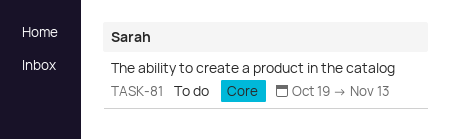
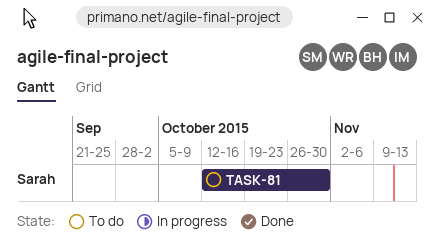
TASK-81, start: Oct 19 -> Oct 12
TASK-81, due: Nov 13 -> Oct 30

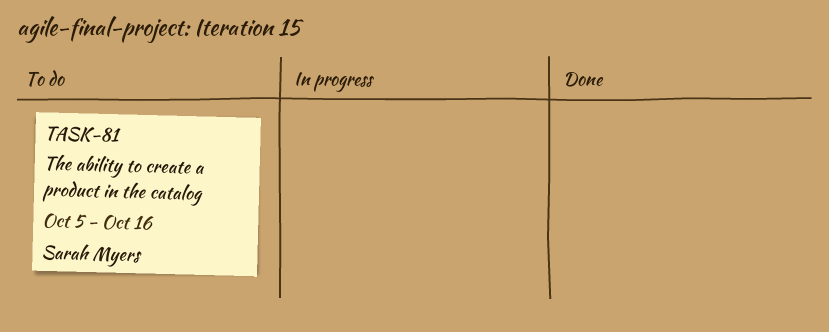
TASK-81, start: Oct 12 -> Oct 5
TASK-81, due: Oct 30 -> Oct 16

